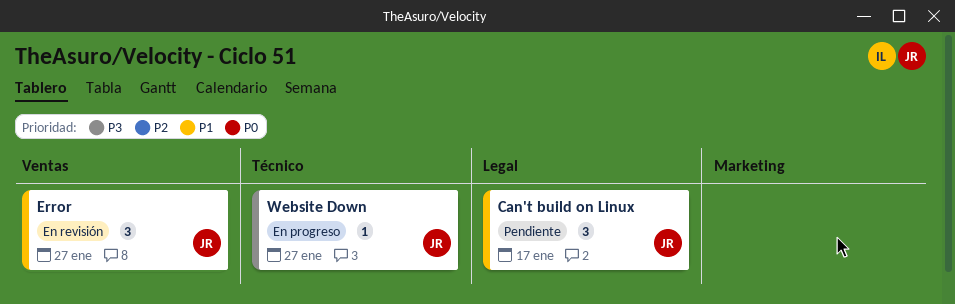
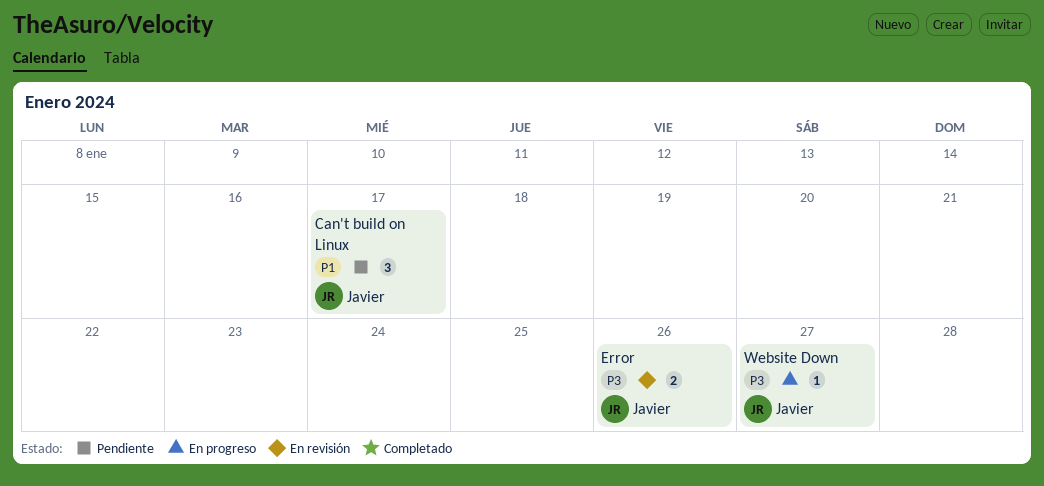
Error, priority: P1 -> P3
Error, estimate: 3 -> 2
Error, due: Jan 27 -> Jan 26

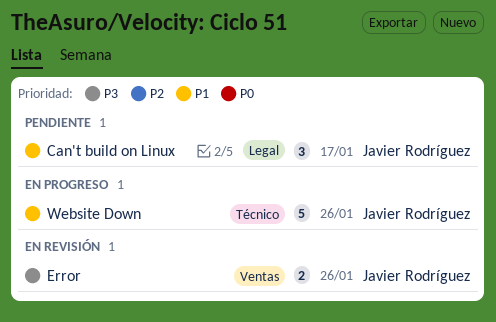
Website Down, priority: P3 -> P1
Website Down, estimate: 1 -> 5
Website Down, due: Jan 27 -> Jan 26

